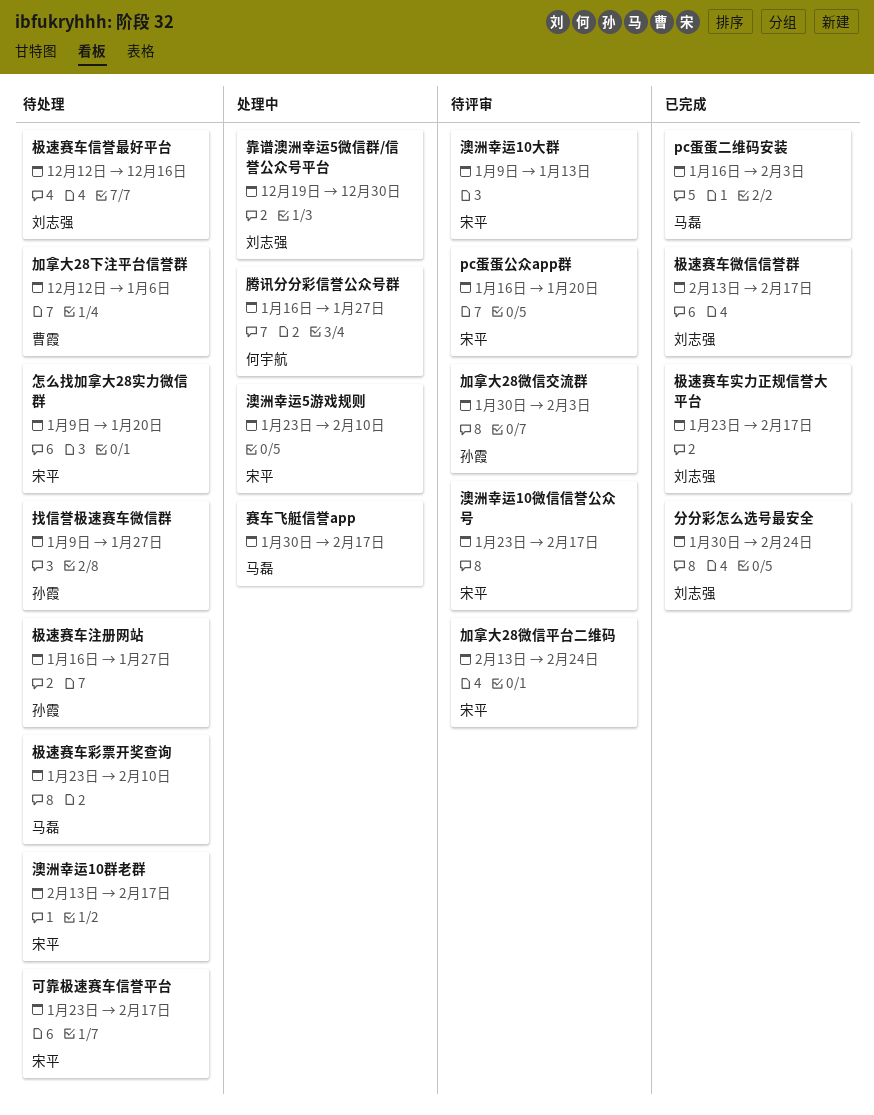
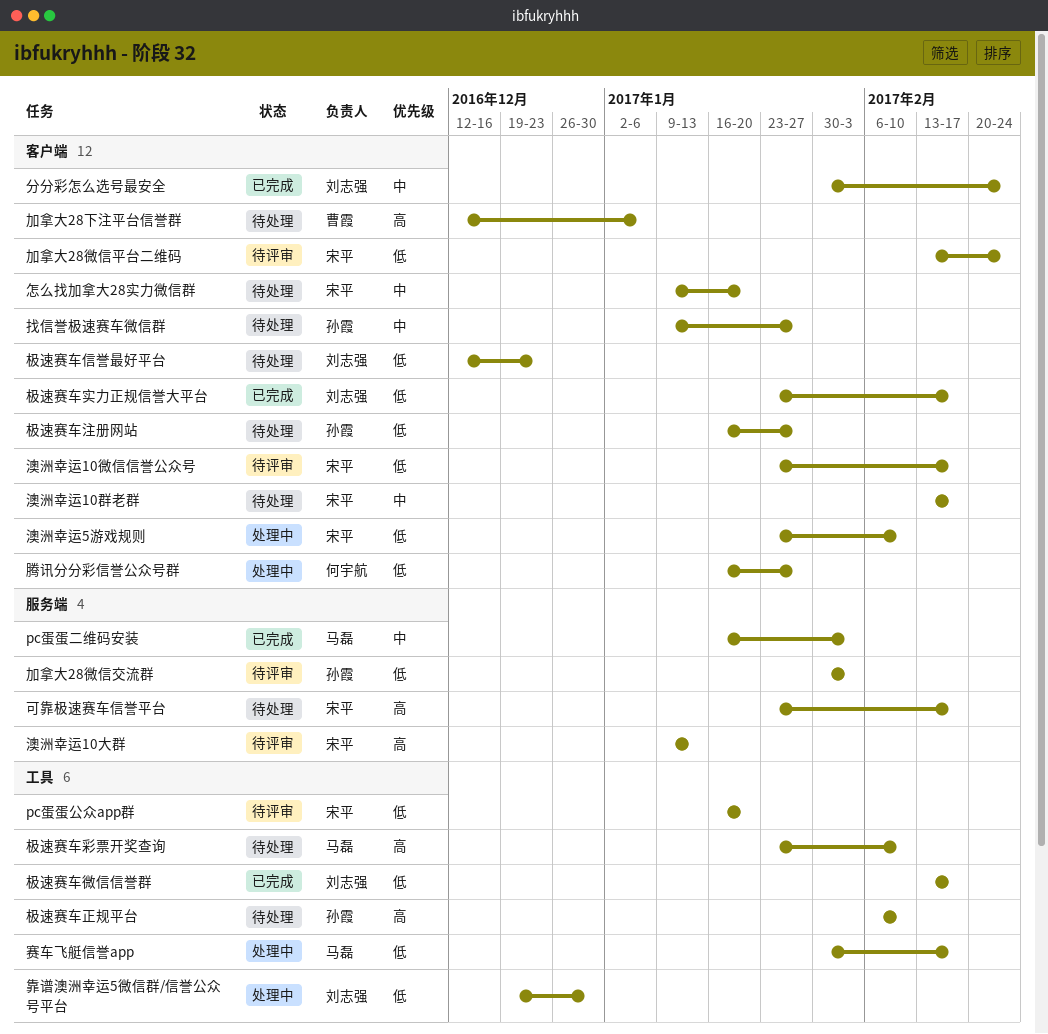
极速赛车信誉最好平台, due: Dec 16 -> Dec 23
极速赛车正规平台: none -> present

